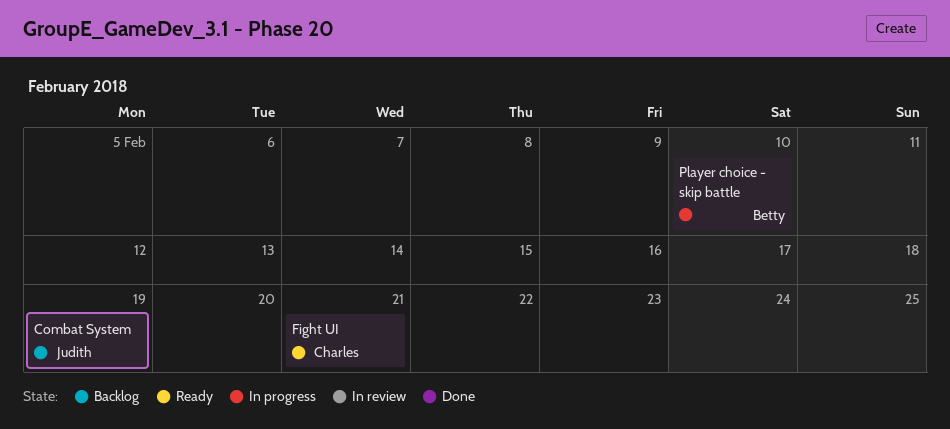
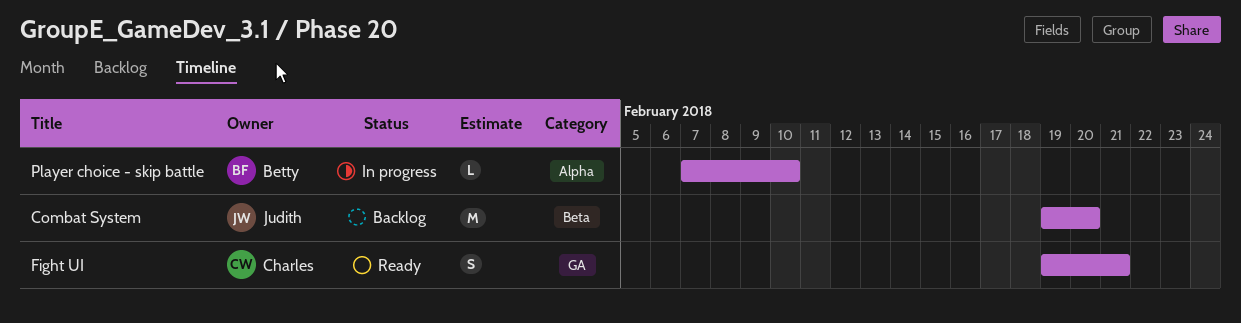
Combat System, due: Feb 19 -> Feb 20

